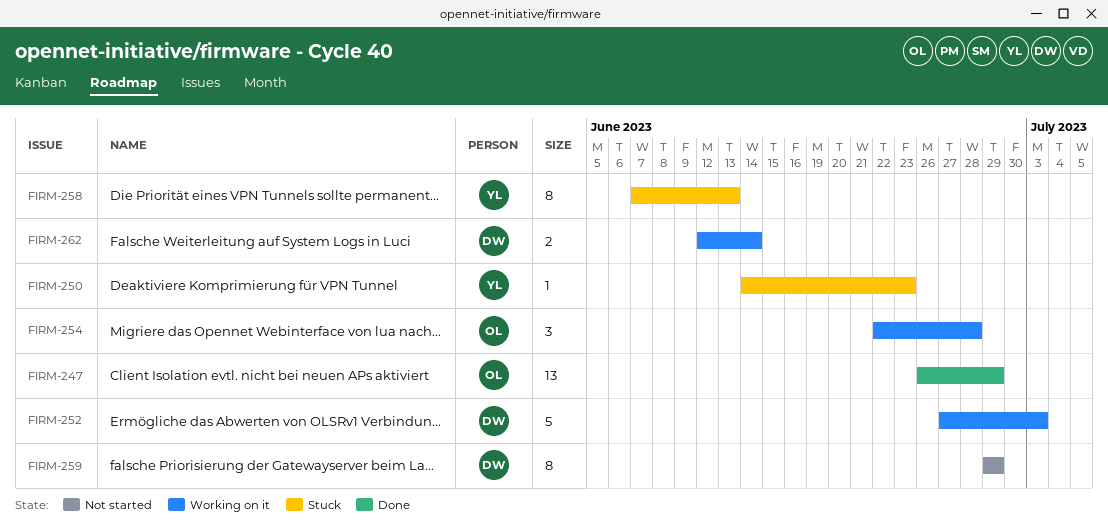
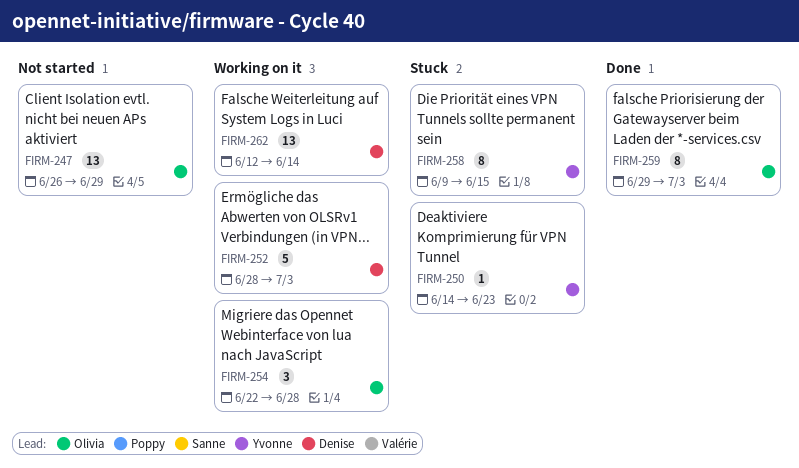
FIRM-247, status: Done -> Not started
FIRM-252, start: Jun 27 -> Jun 28
FIRM-258, start: Jun 7 -> Jun 9
FIRM-258, due: Jun 13 -> Jun 15
FIRM-259, status: Not started -> Done
FIRM-259, owner: Denise -> Olivia
FIRM-259, due: Jun 29 -> Jul 3
FIRM-262, estimate: 2 -> 13

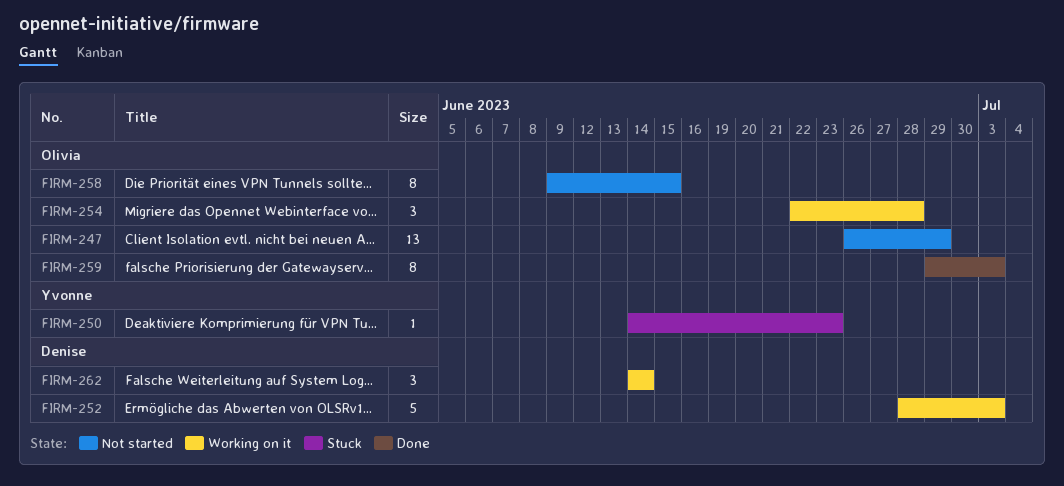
FIRM-258, status: Stuck -> Not started
FIRM-258, owner: Yvonne -> Olivia
FIRM-262, estimate: 13 -> 3
FIRM-262, start: Jun 12 -> Jun 14

